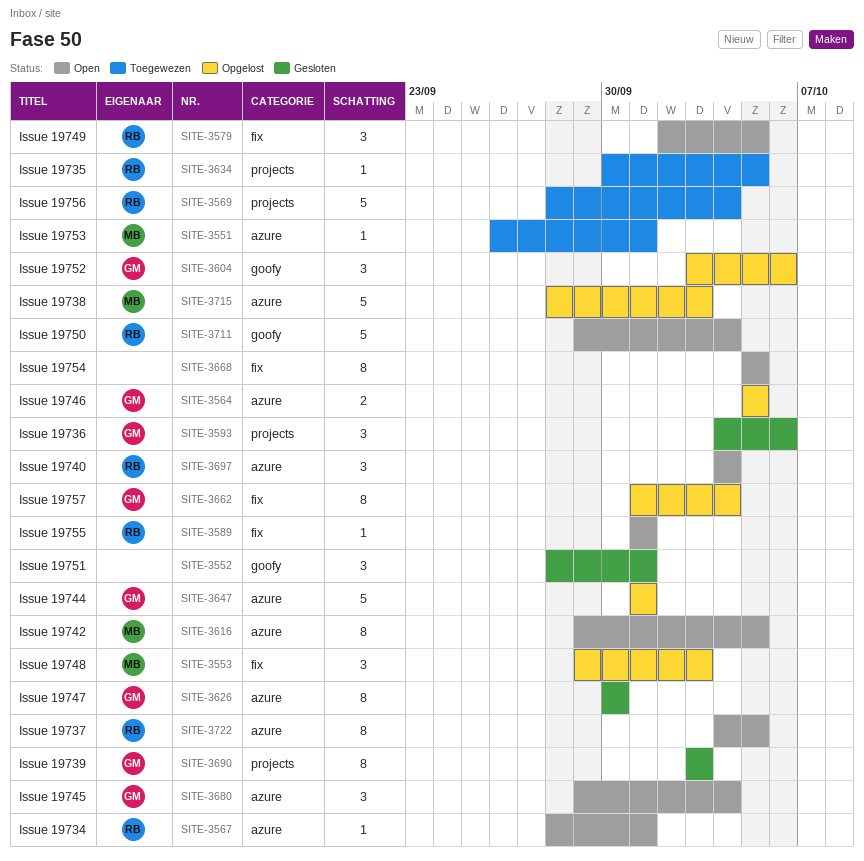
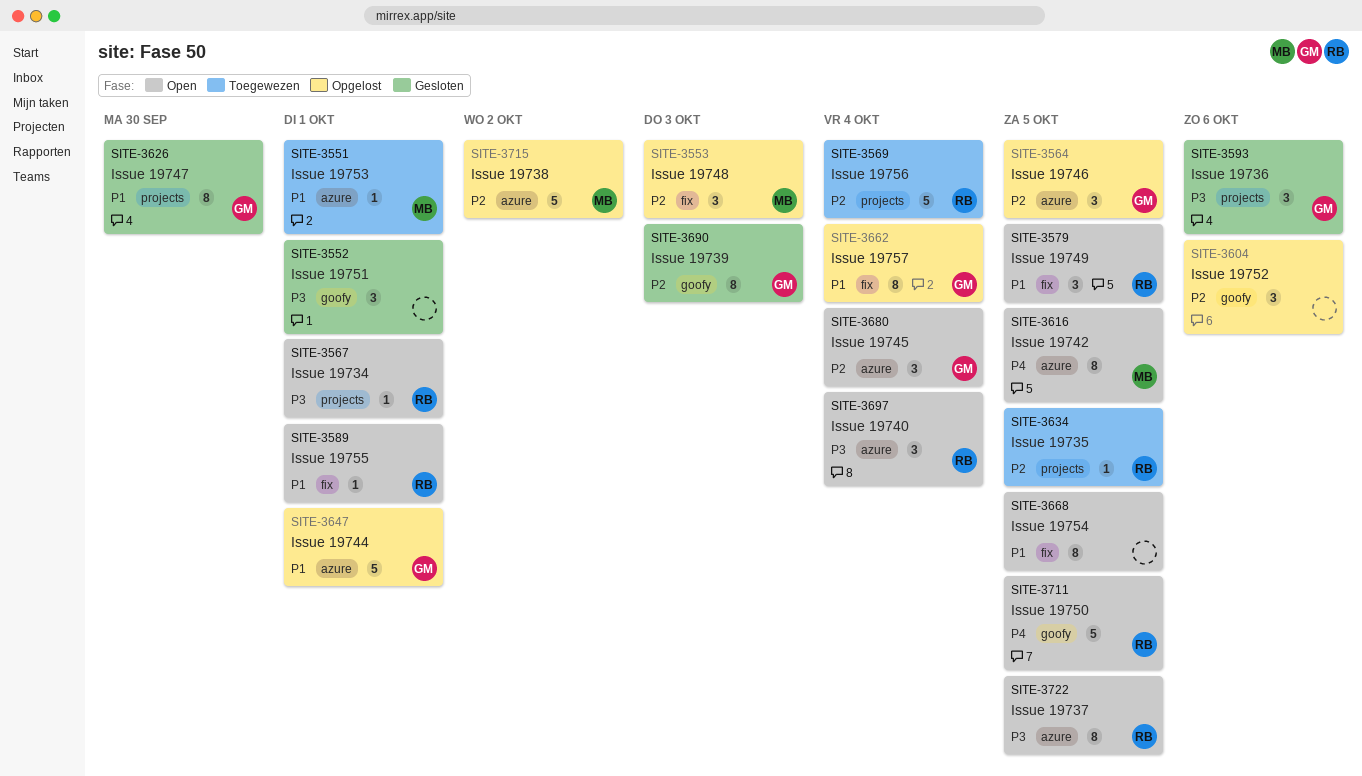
SITE-3564, estimate: 2 -> 3
SITE-3567, label: azure -> projects
SITE-3604, owner: GM -> none
SITE-3626, label: azure -> projects
SITE-3690, label: projects -> goofy
SITE-3711, due: Oct 4 -> Oct 5
SITE-3715, due: Oct 3 -> Oct 2

